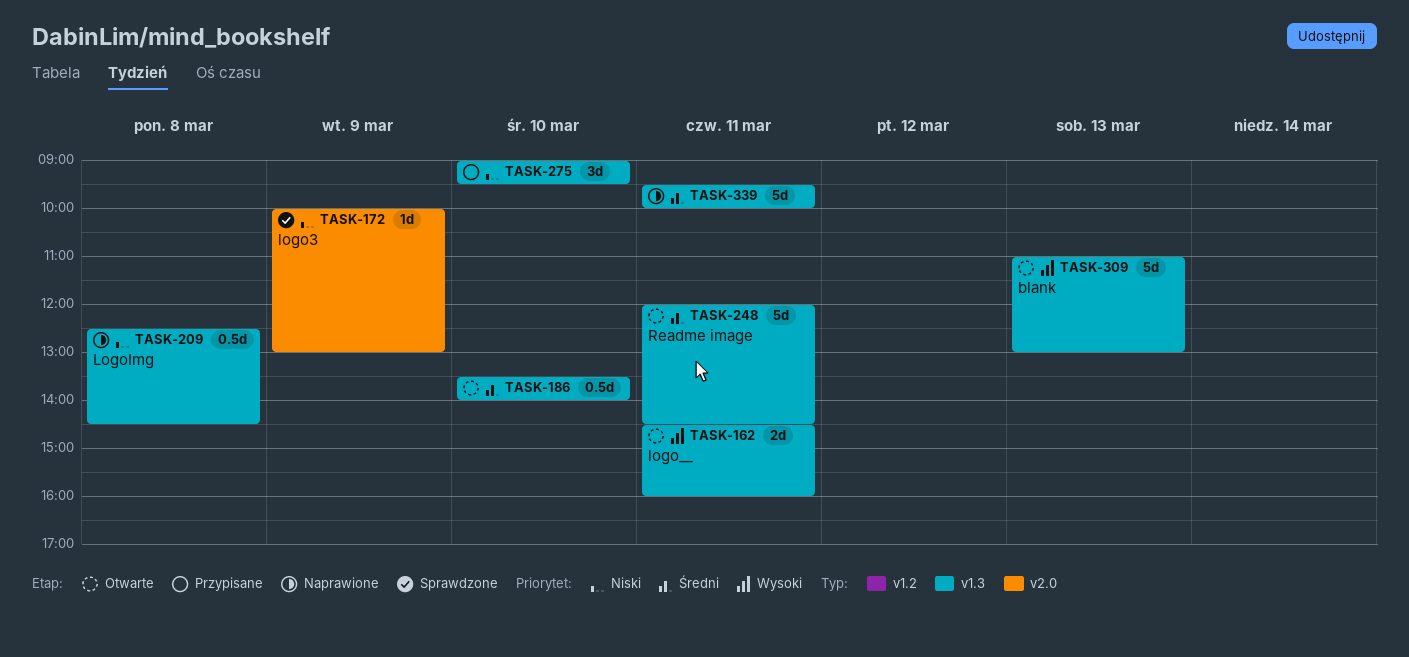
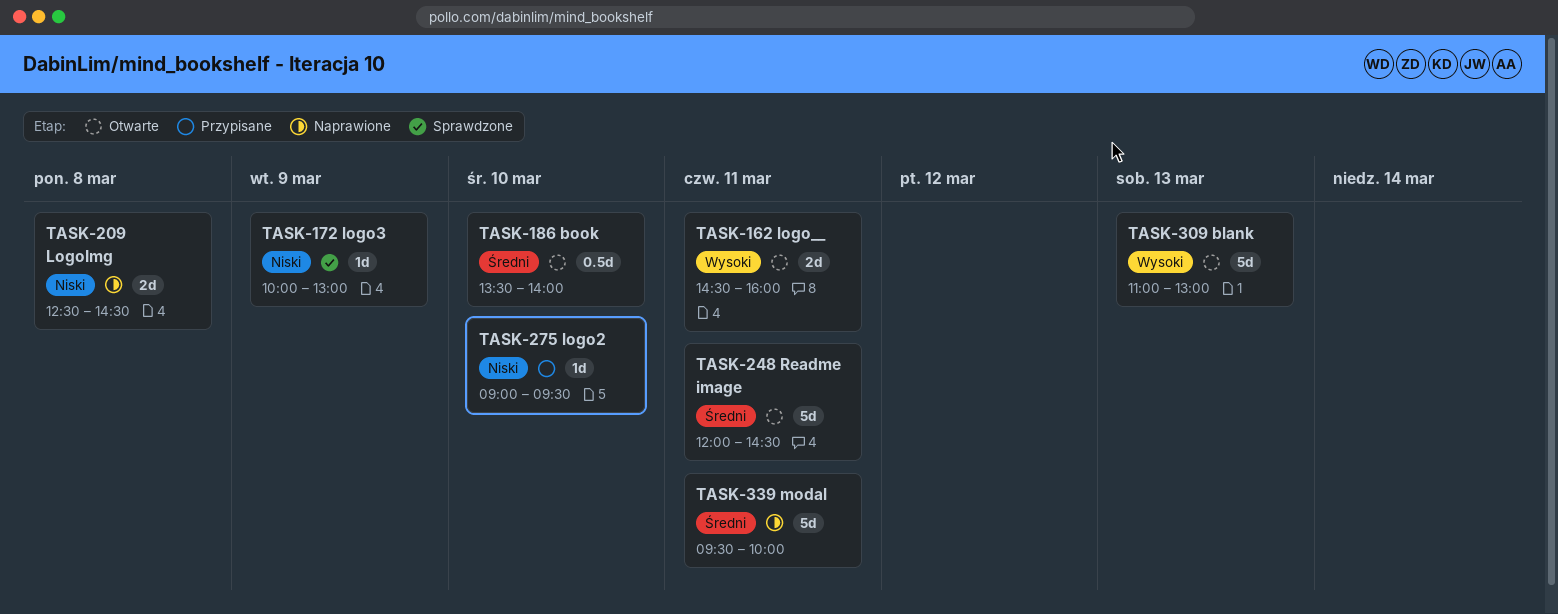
TASK-209, estimate: 0.5d -> 2d
TASK-275, estimate: 3d -> 1d

